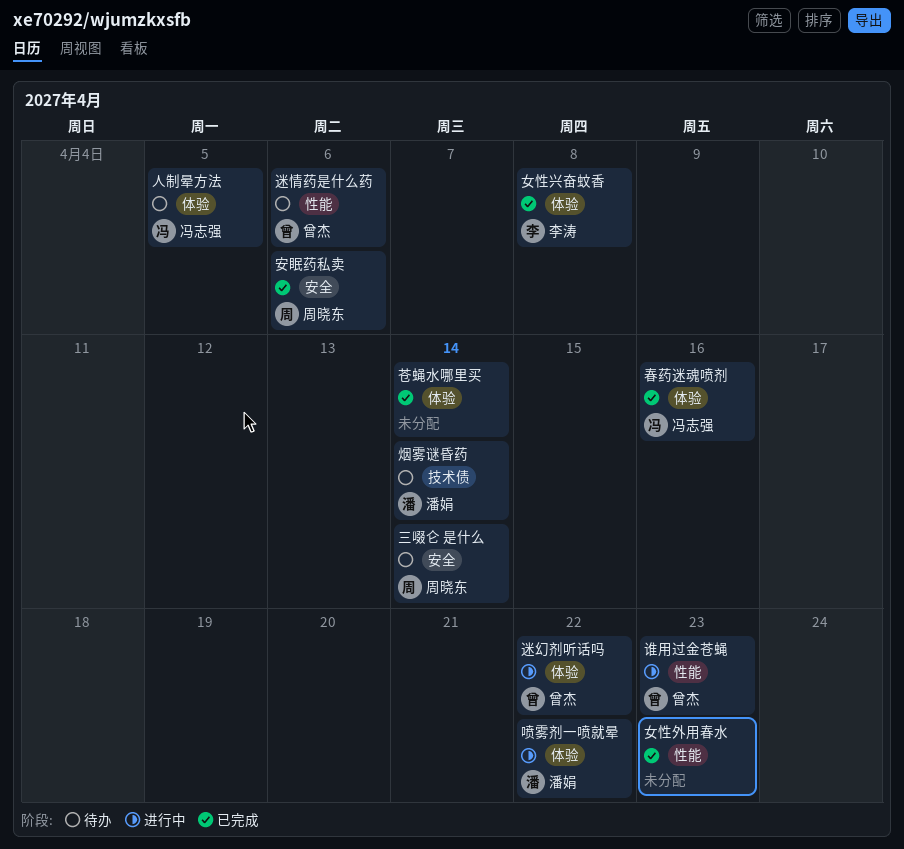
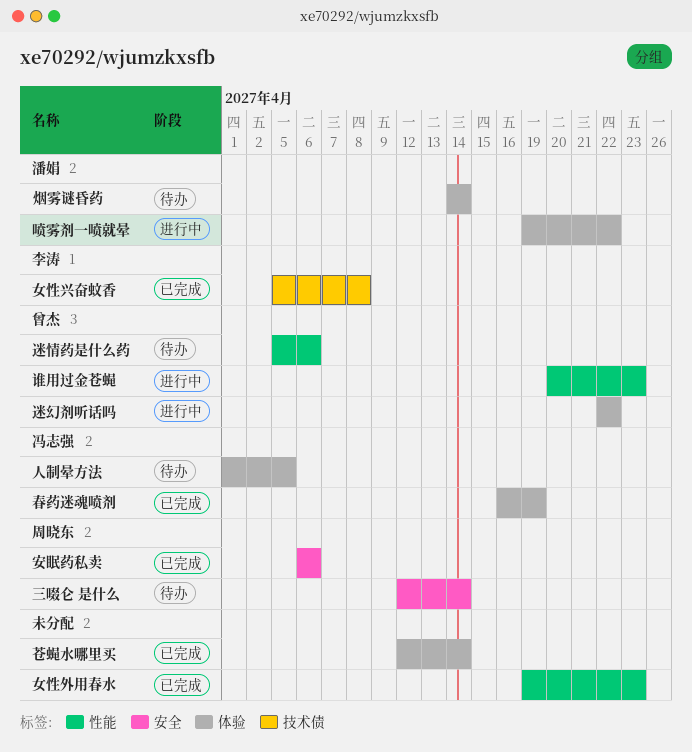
女性兴奋蚊香, label: 体验 -> 技术债
春药迷魂喷剂, due: Apr 16 -> Apr 19
烟雾谜昏药, label: 技术债 -> 体验

